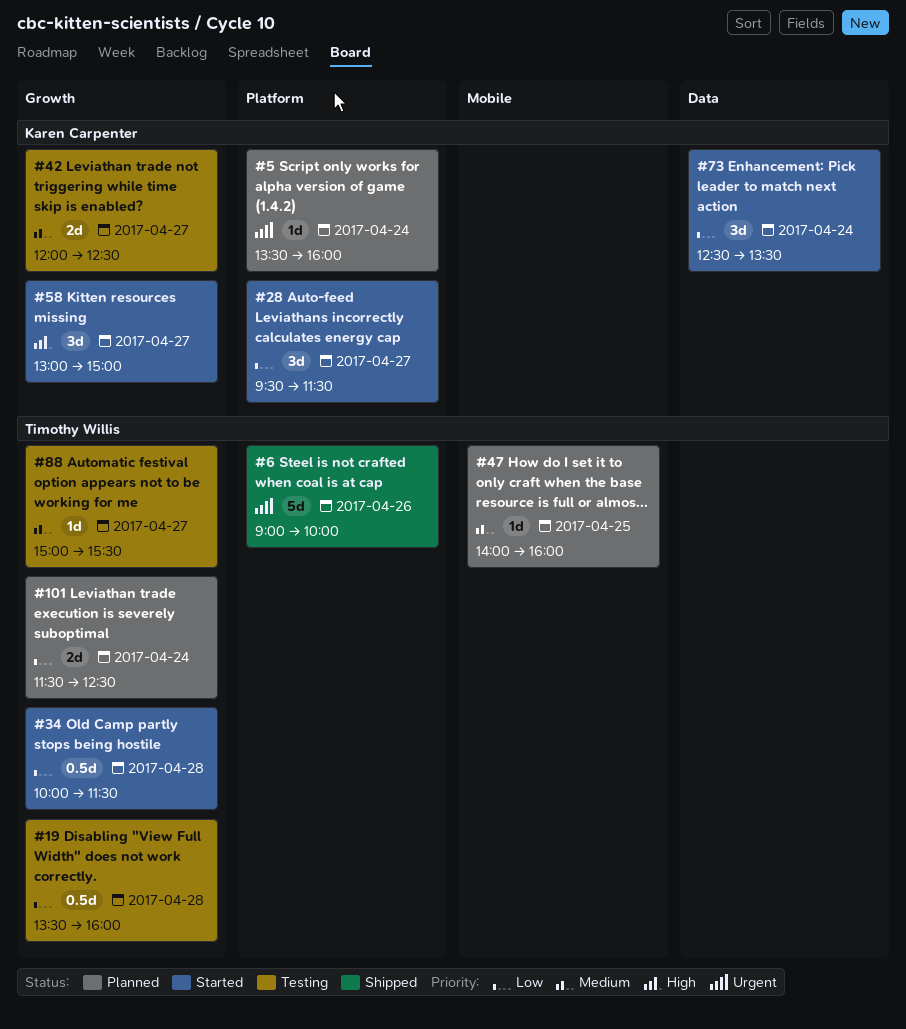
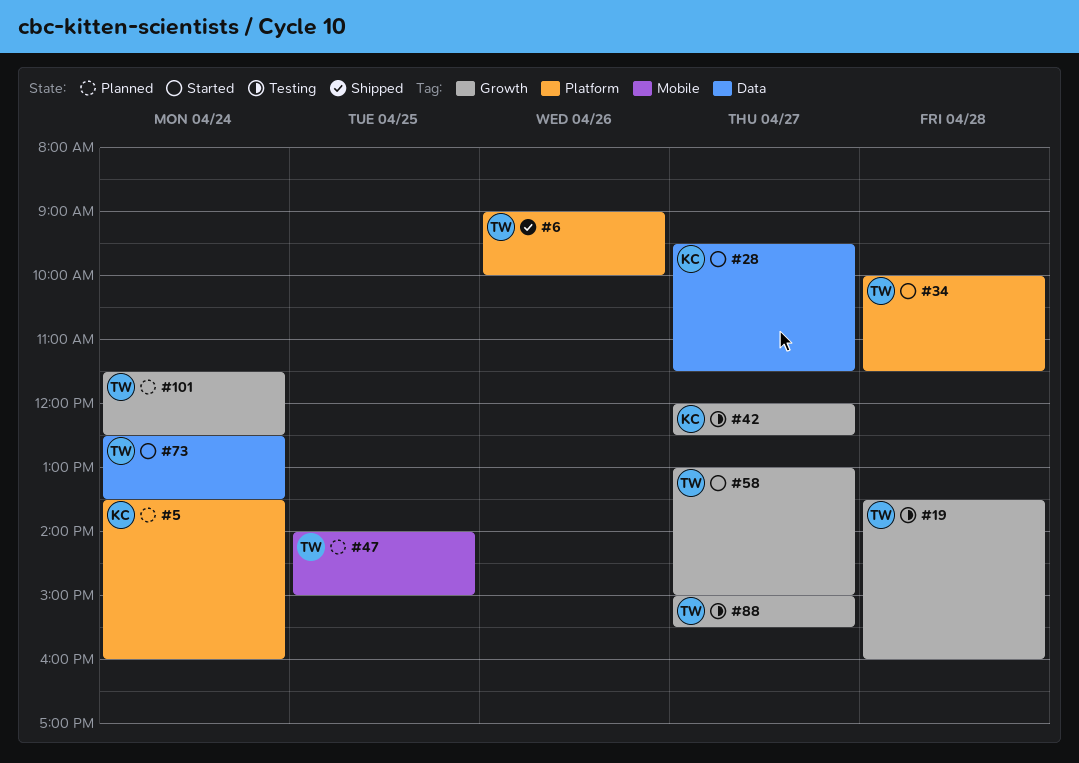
#28, label: Platform -> Data
#34, label: Growth -> Platform
#47, ends: 16:00 -> 15:00
#58, owner: Karen Carpenter -> Timothy Willis
#73, owner: Karen Carpenter -> Timothy Willis

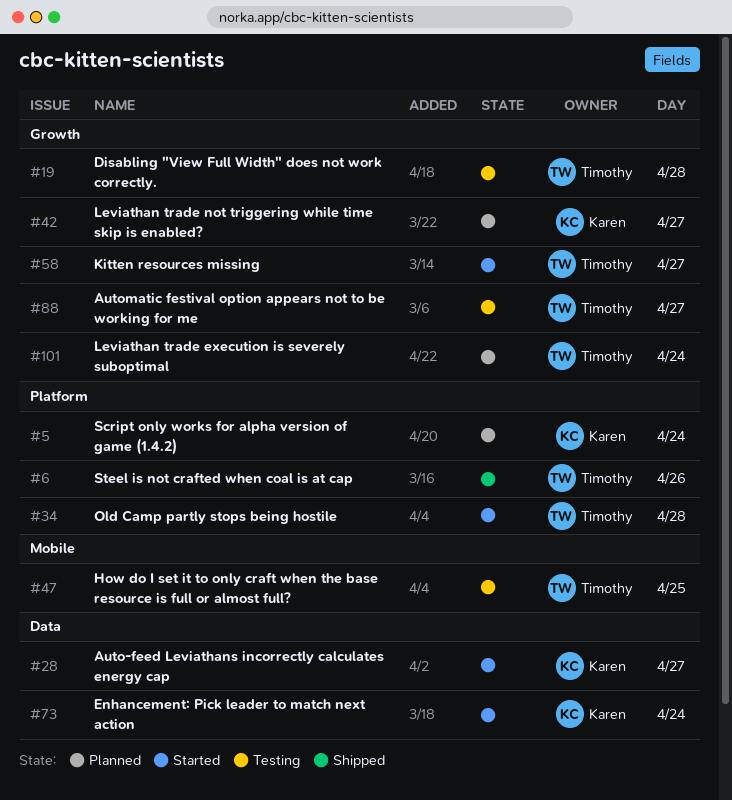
#42, status: Testing -> Planned
#47, status: Planned -> Testing
#73, owner: Timothy -> Karen

